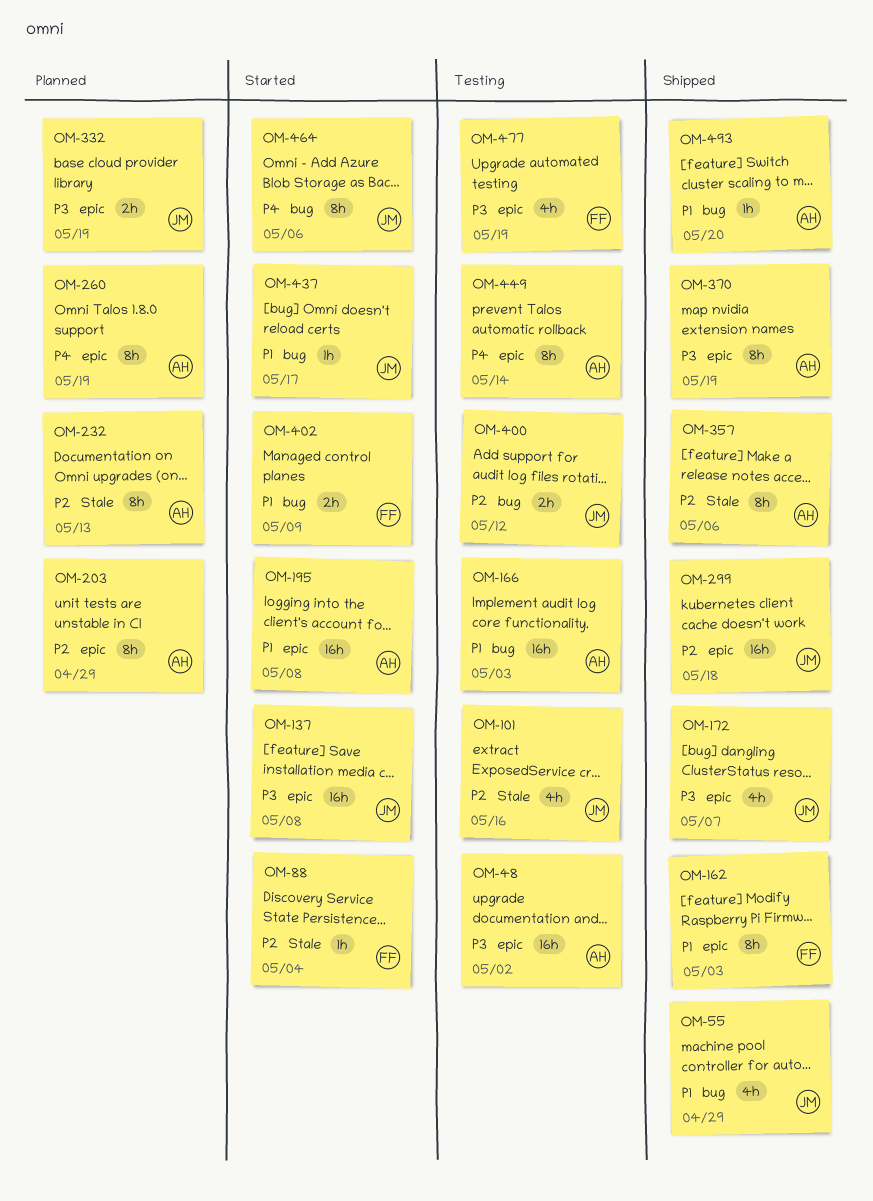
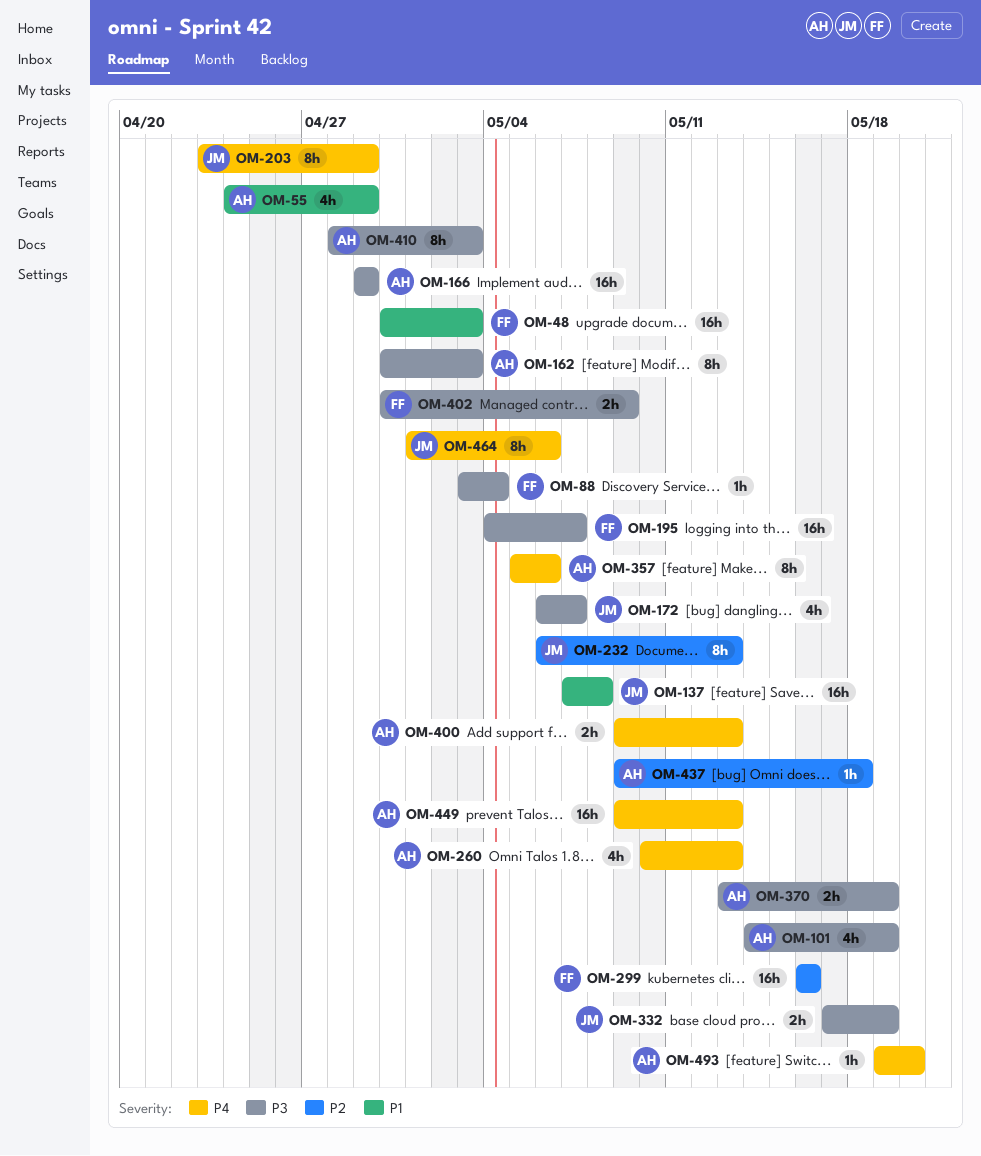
OM-48, owner: AH -> FF
OM-48, priority: P3 -> P1
OM-48, due: May 2 -> May 3
OM-55, owner: JM -> AH
OM-88, priority: P2 -> P3
OM-101, owner: JM -> AH
OM-101, priority: P2 -> P3
OM-101, due: May 16 -> May 19
OM-137, priority: P3 -> P1
OM-162, owner: FF -> AH
OM-162, priority: P1 -> P3
OM-166, priority: P1 -> P3
OM-166, due: May 3 -> Apr 29
OM-195, owner: AH -> FF
OM-195, priority: P1 -> P3
OM-195, due: May 8 -> May 7
OM-203, owner: AH -> JM
OM-203, priority: P2 -> P4
OM-232, owner: AH -> JM
OM-260, estimate: 8h -> 4h
OM-260, due: May 19 -> May 13
OM-299, owner: JM -> FF
OM-299, due: May 18 -> May 16
OM-357, priority: P2 -> P4
OM-370, estimate: 8h -> 2h
OM-400, owner: JM -> AH
OM-400, priority: P2 -> P4
OM-400, due: May 12 -> May 13
OM-402, priority: P1 -> P3
OM-410: none -> present
OM-437, owner: JM -> AH
OM-437, priority: P1 -> P2
OM-437, due: May 17 -> May 18
OM-449, estimate: 8h -> 16h
OM-449, due: May 14 -> May 13
OM-477: present -> none
OM-493, priority: P1 -> P4

